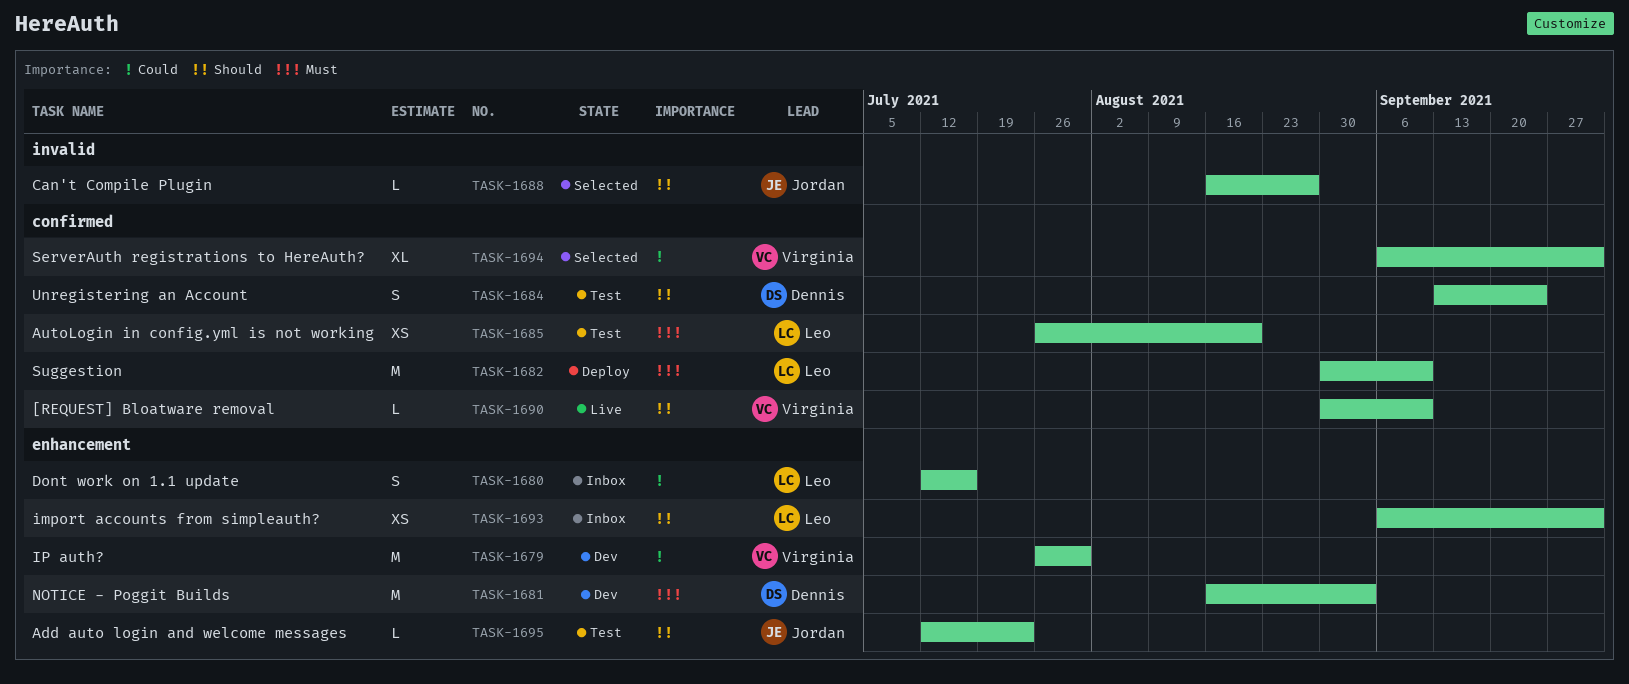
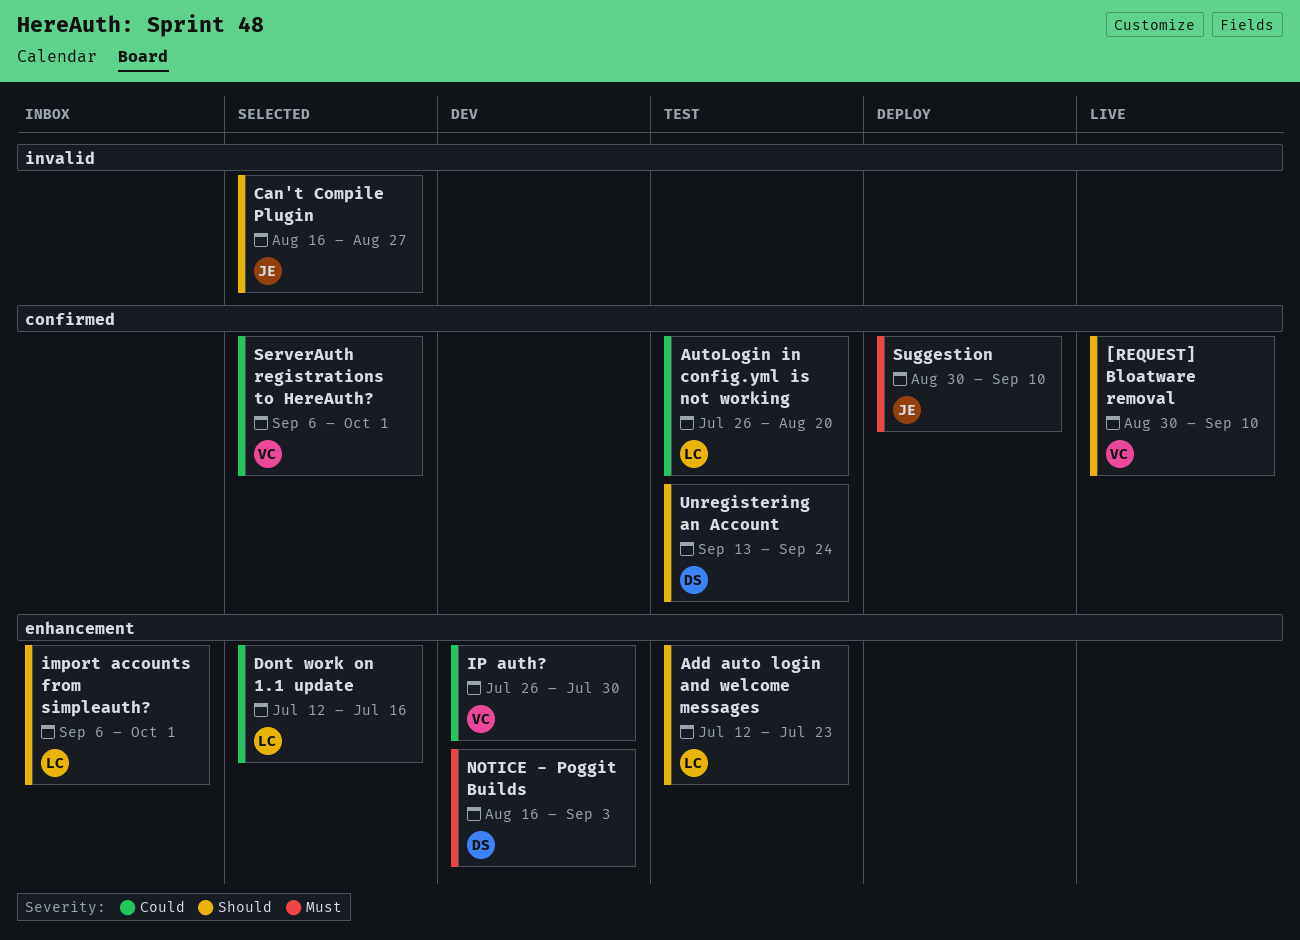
Add auto login and welcome messages, owner: Jordan -> Leo
AutoLogin in config.yml is not working, priority: Must -> Could
Dont work on 1.1 update, status: Inbox -> Selected
Suggestion, owner: Leo -> Jordan

